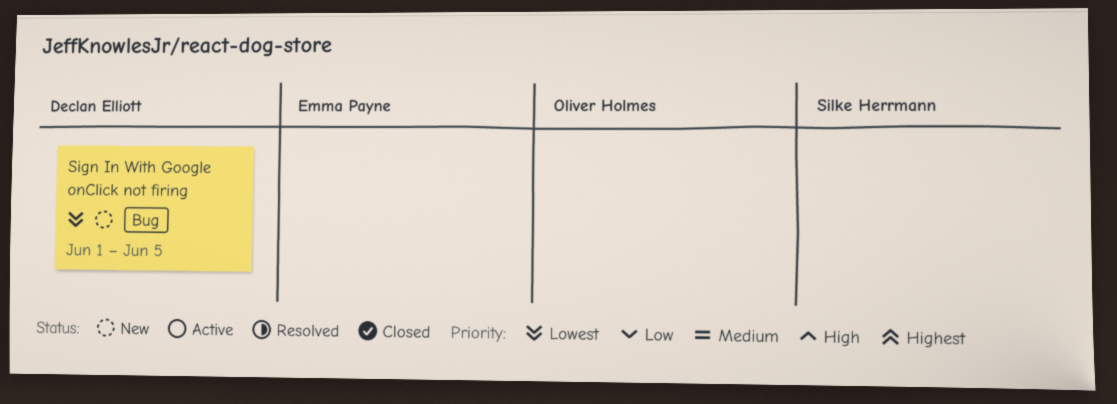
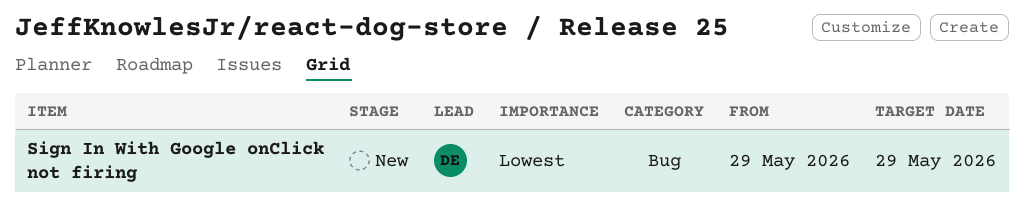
Sign In With Google onClick not firing, start: Jun 1 -> May 29
Sign In With Google onClick not firing, due: Jun 5 -> May 29

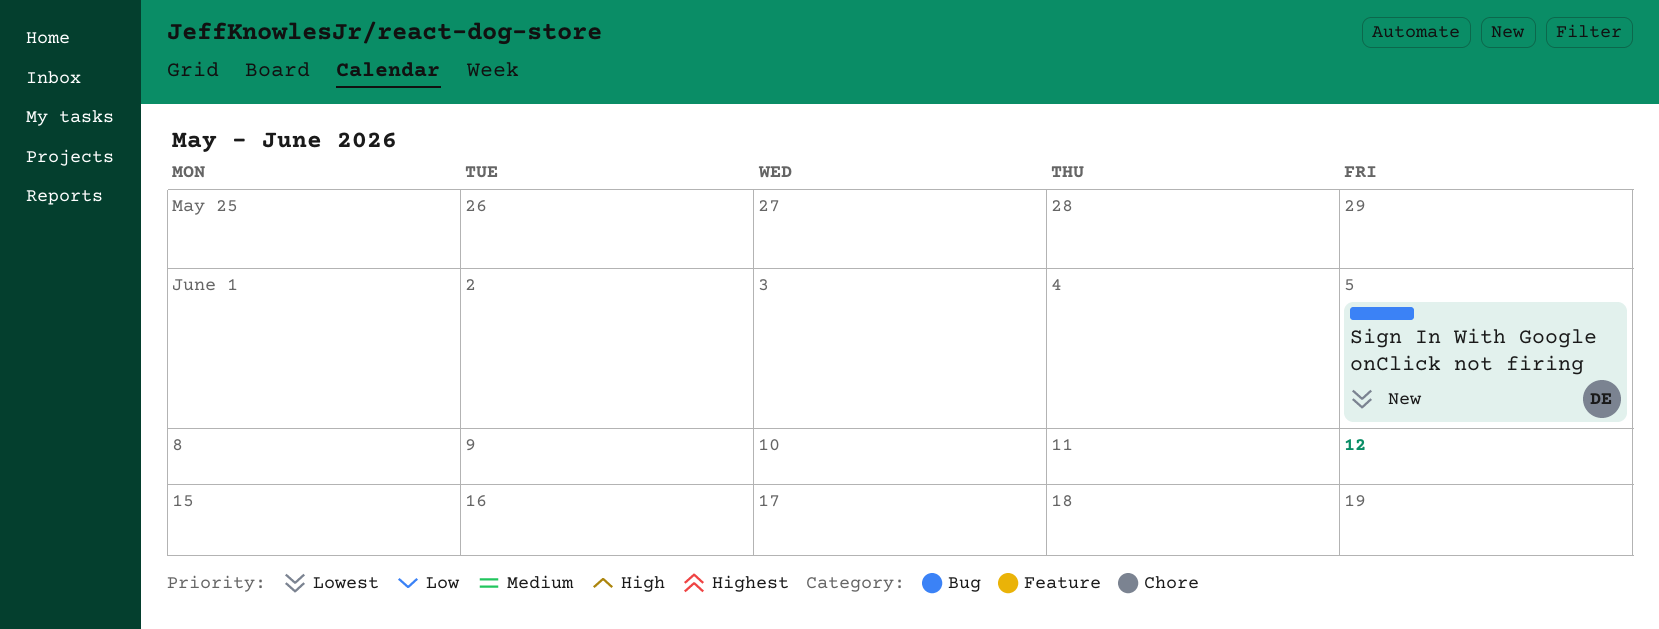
Sign In With Google onClick not firing, due: May 29 -> Jun 5

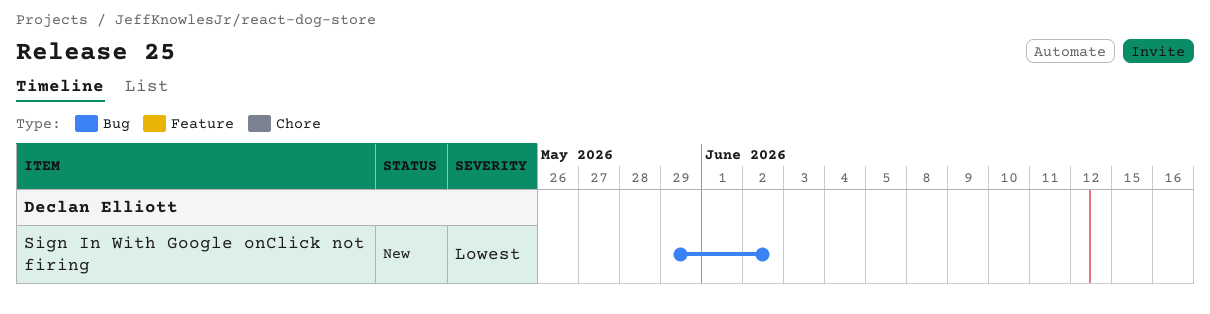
Sign In With Google onClick not firing, due: Jun 5 -> Jun 2

